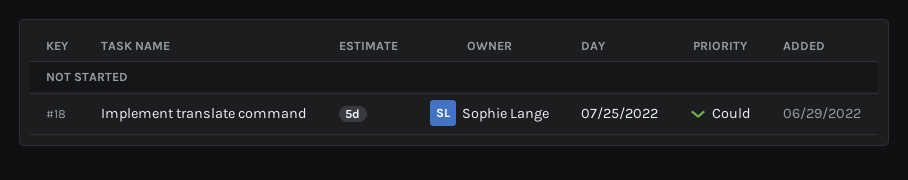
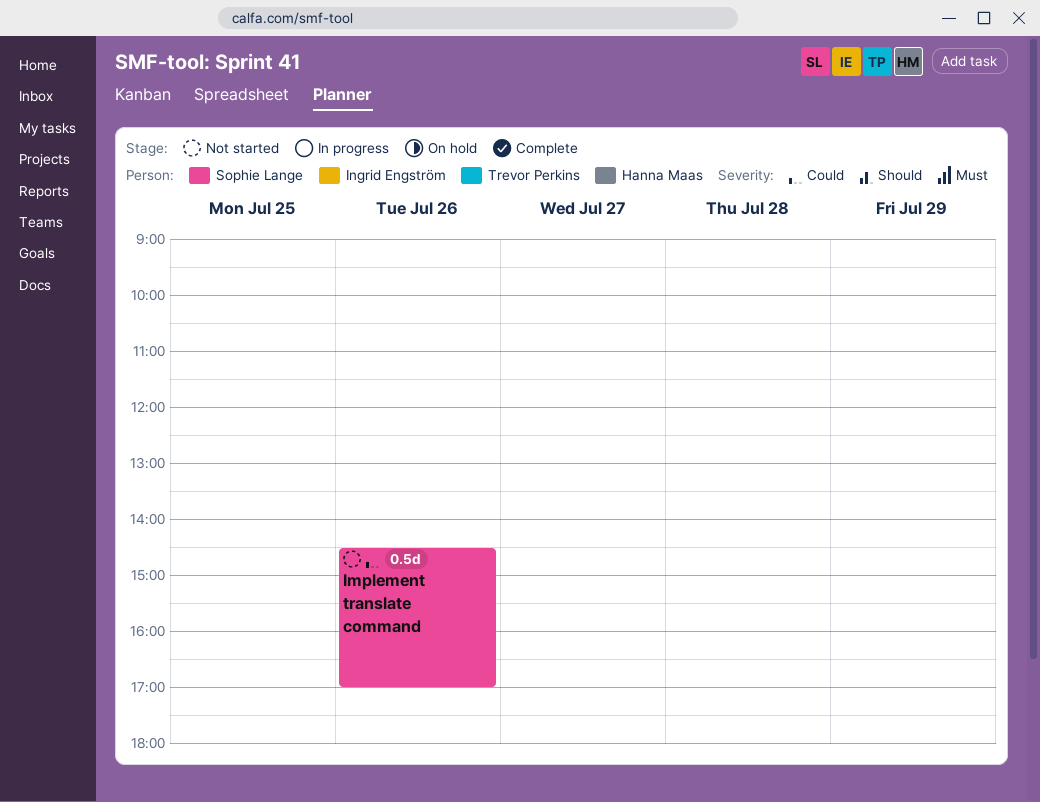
Implement translate command, estimate: 5d -> 0.5d
Implement translate command, day: Jul 25 -> Jul 26

